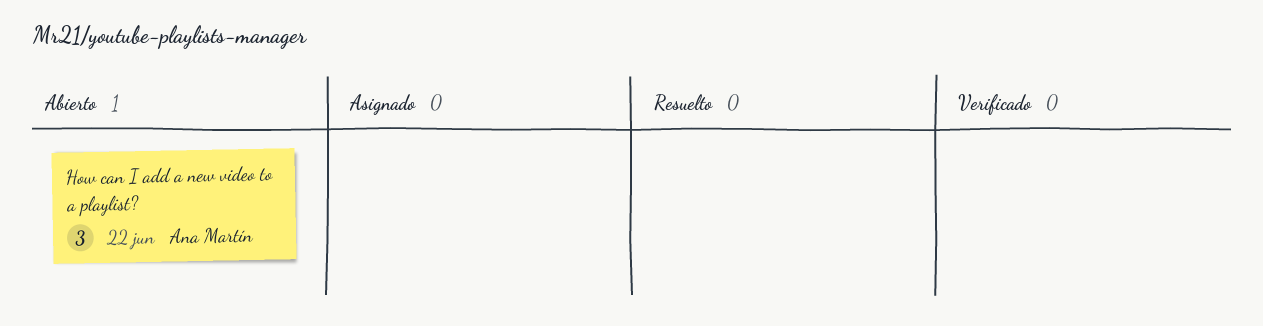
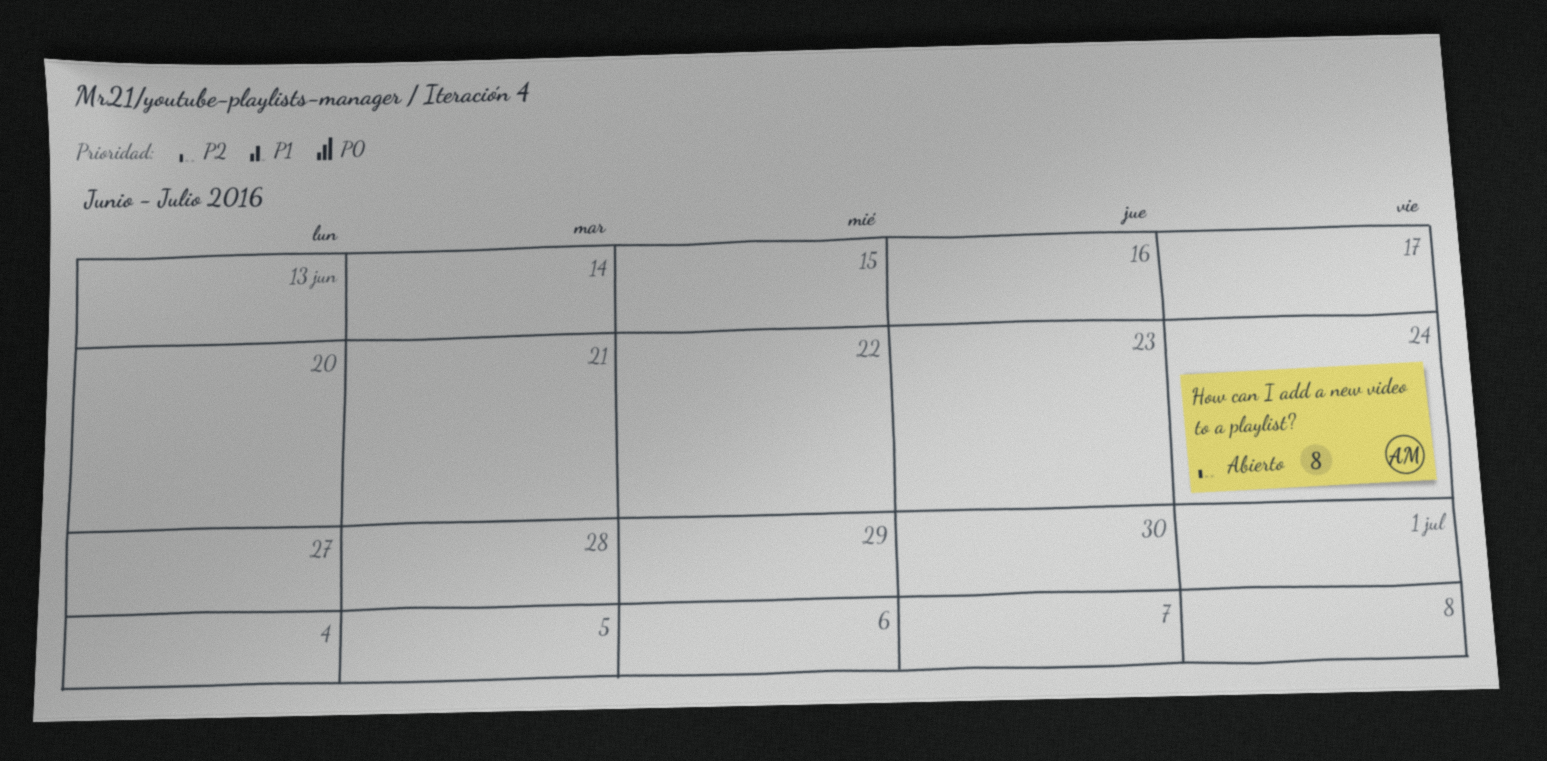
How can I add a new video to a playlist?, estimate: 3 -> 8
How can I add a new video to a playlist?, due: Jun 22 -> Jun 24

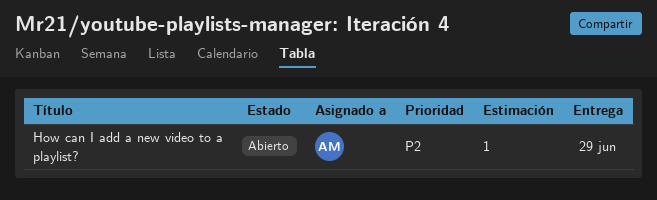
How can I add a new video to a playlist?, estimate: 8 -> 1
How can I add a new video to a playlist?, due: Jun 24 -> Jun 29

